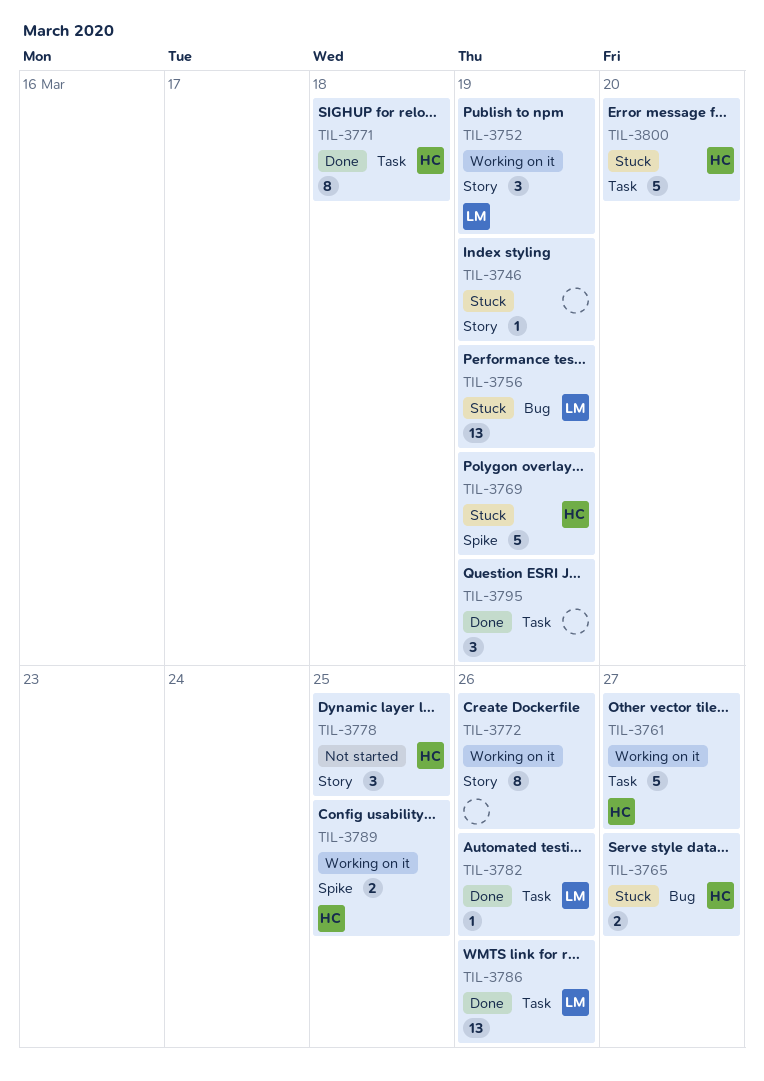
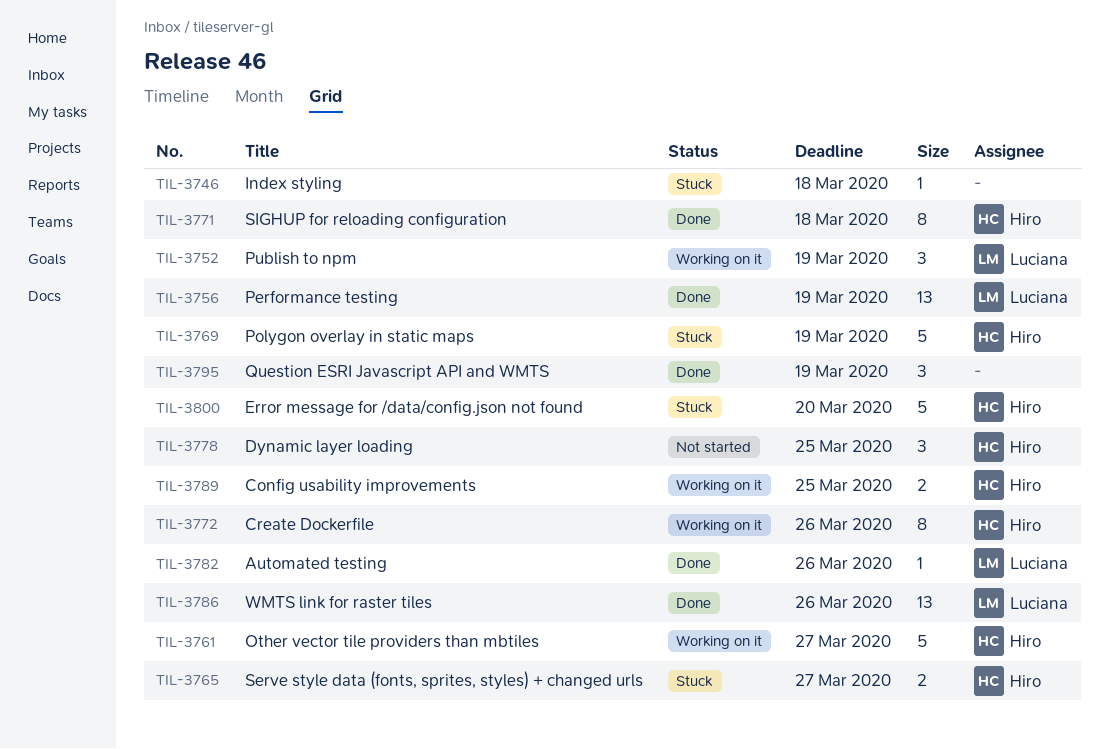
TIL-3746, due: Mar 19 -> Mar 18
TIL-3756, status: Stuck -> Done
TIL-3772, owner: none -> Hiro

